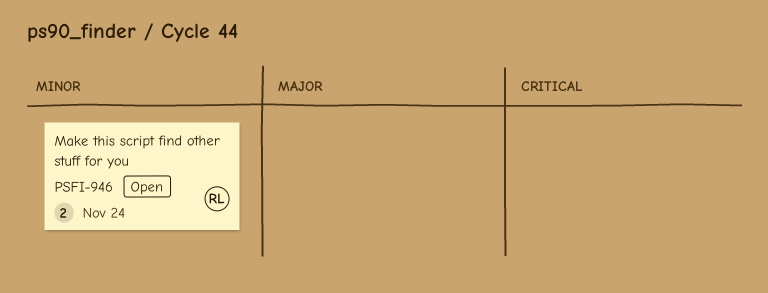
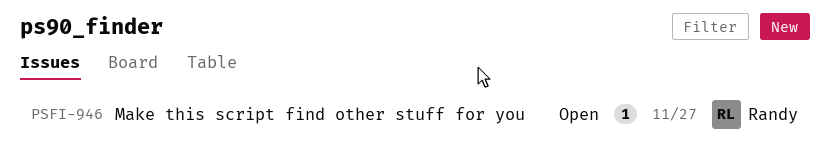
PSFI-946, estimate: 2 -> 1
PSFI-946, due: Nov 24 -> Nov 27

